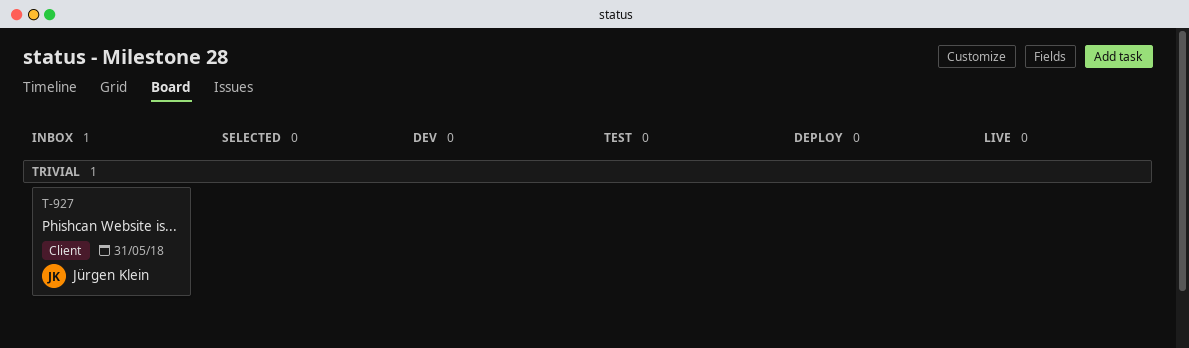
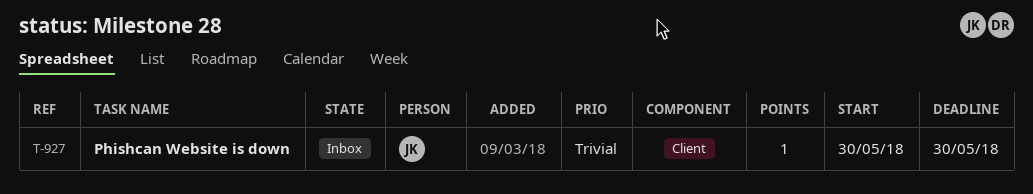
T-927, due: May 31 -> May 30

